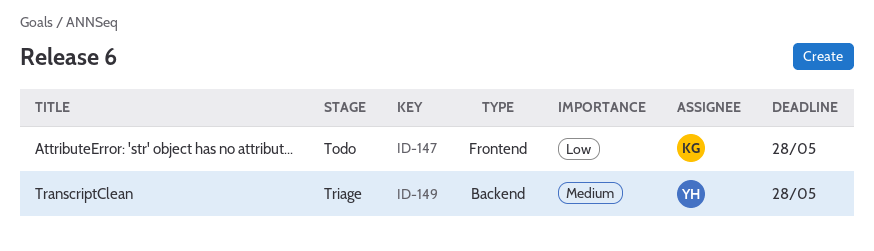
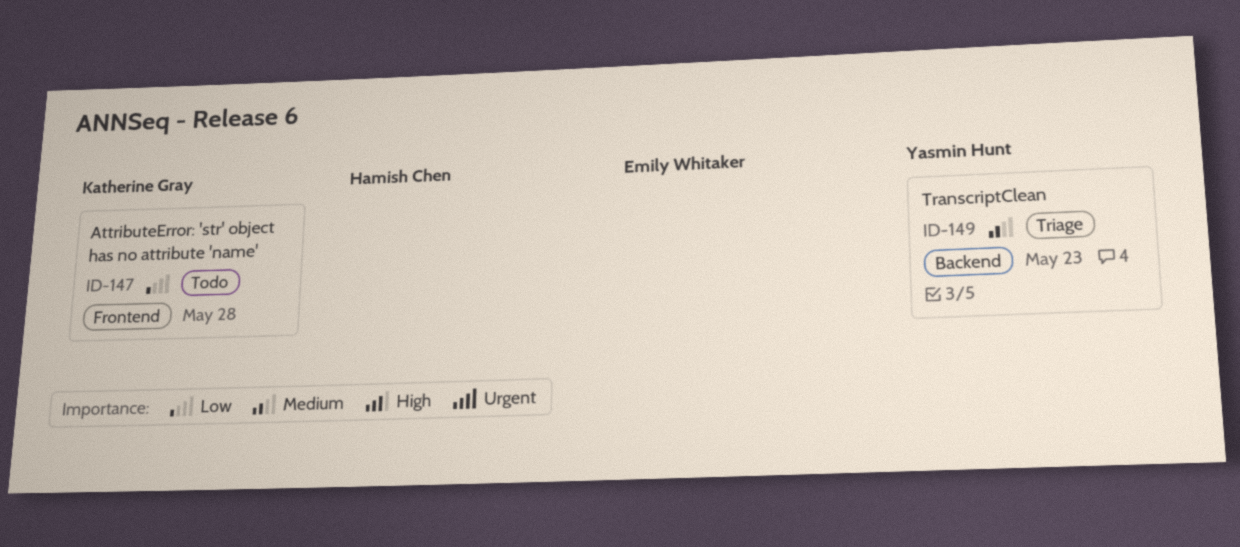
ID-149, due: May 28 -> May 23

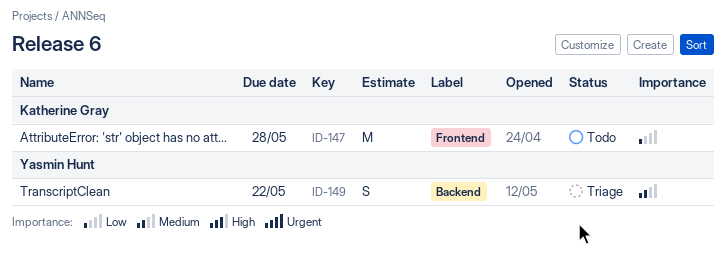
ID-149, due: May 23 -> May 22

